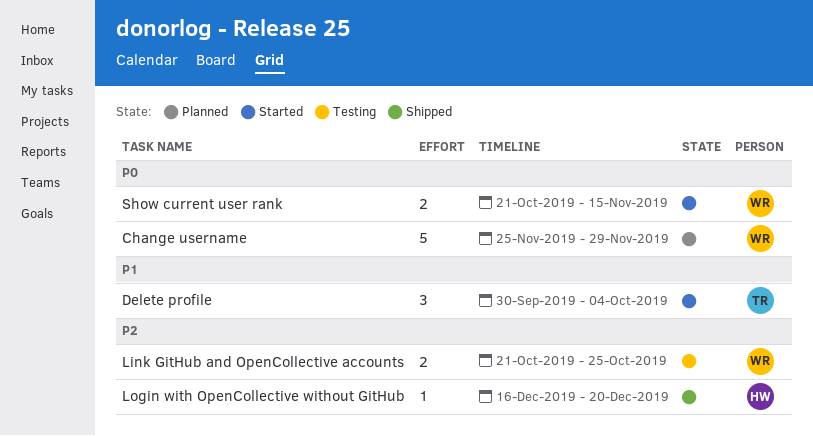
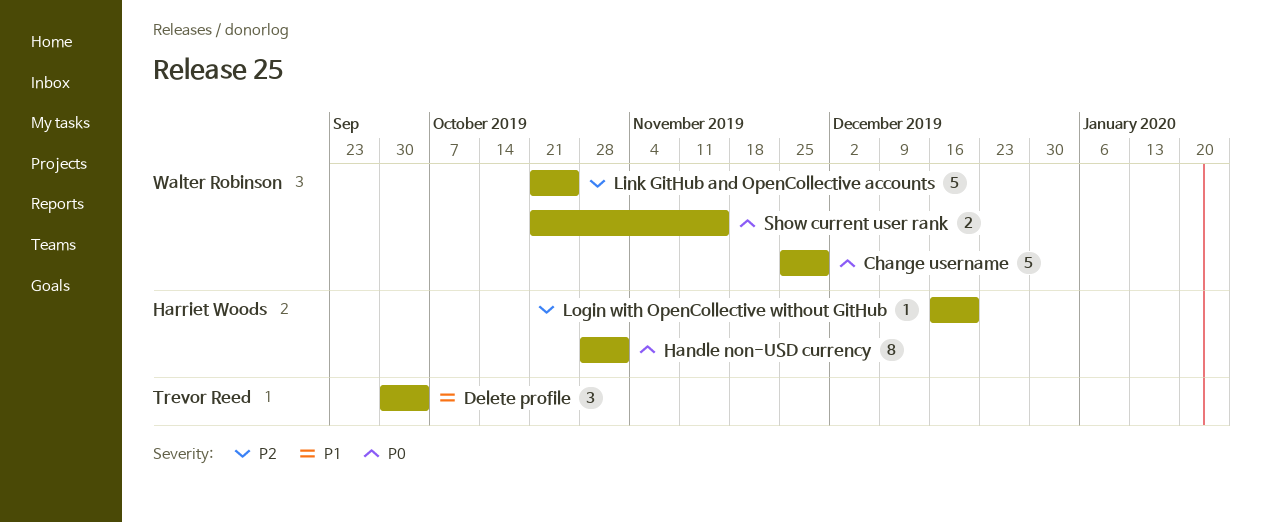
Handle non-USD currency: none -> present
Link GitHub and OpenCollective accounts, estimate: 2 -> 5

